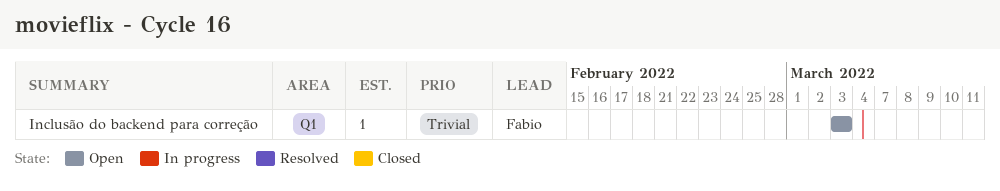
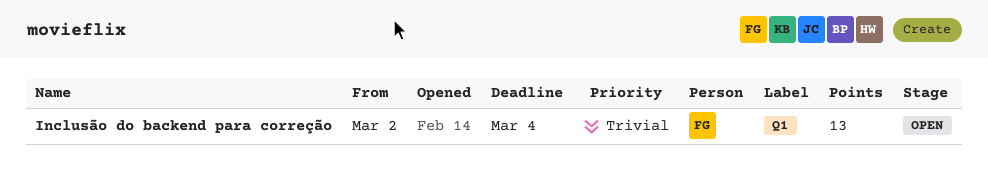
Inclusão do backend para correção, estimate: 1 -> 13
Inclusão do backend para correção, start: Mar 3 -> Mar 2
Inclusão do backend para correção, due: Mar 3 -> Mar 4

